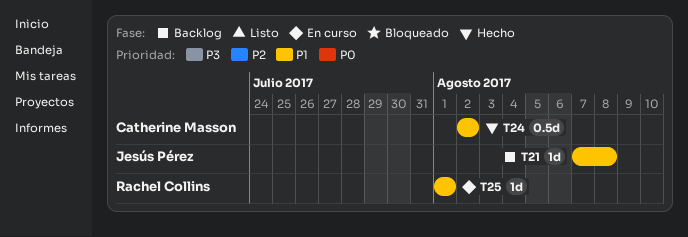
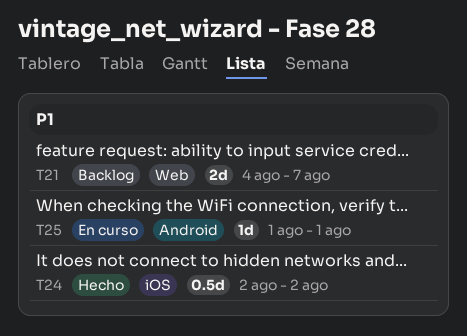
T21, estimate: 1d -> 2d
T21, start: Aug 7 -> Aug 4
T21, due: Aug 8 -> Aug 7

